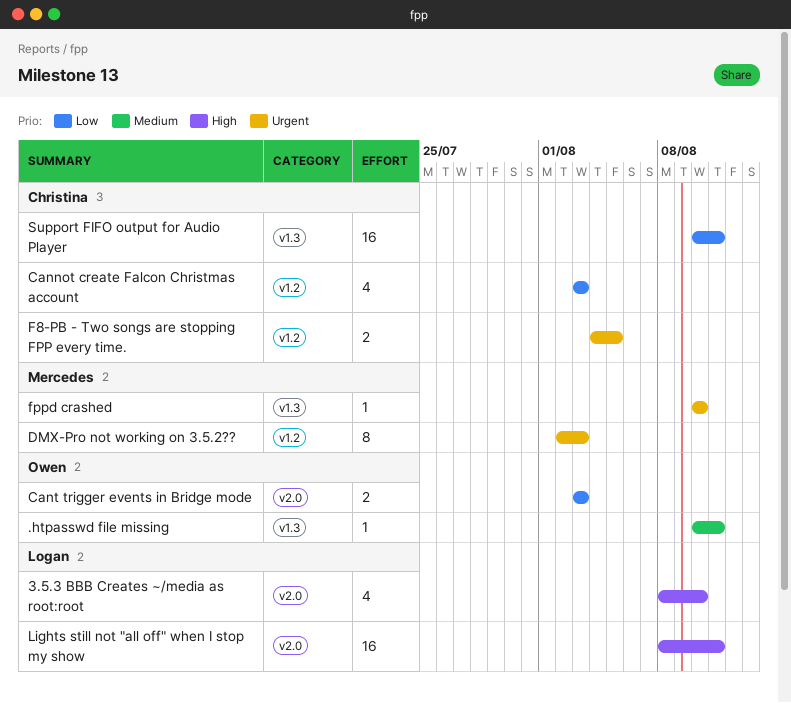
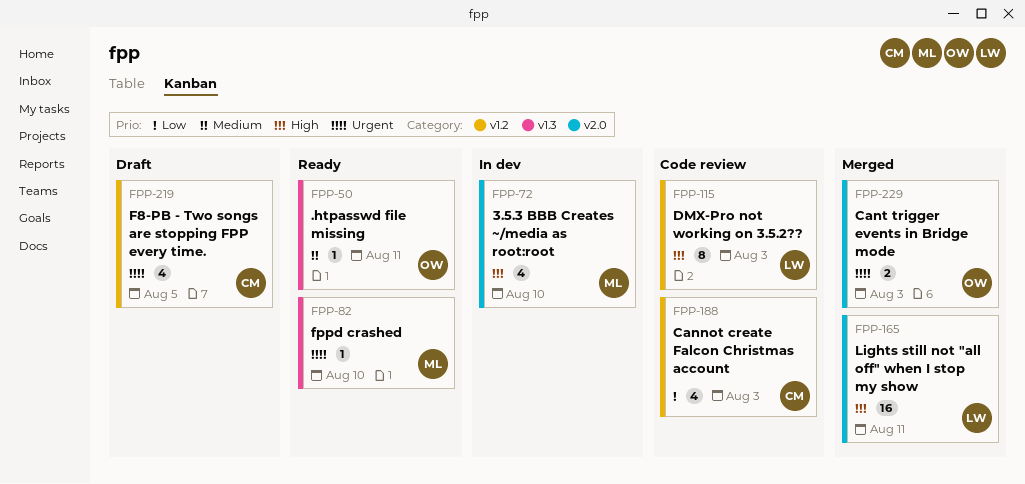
3.5.3 BBB Creates ~/media as root:root, owner: Logan -> Mercedes
Cant trigger events in Bridge mode, priority: Low -> Urgent
DMX-Pro not working on 3.5.2??, owner: Mercedes -> Logan
DMX-Pro not working on 3.5.2??, priority: Urgent -> High
F8-PB - Two songs are stopping FPP every time., estimate: 2 -> 4
Support FIFO output for Audio Player: present -> none

